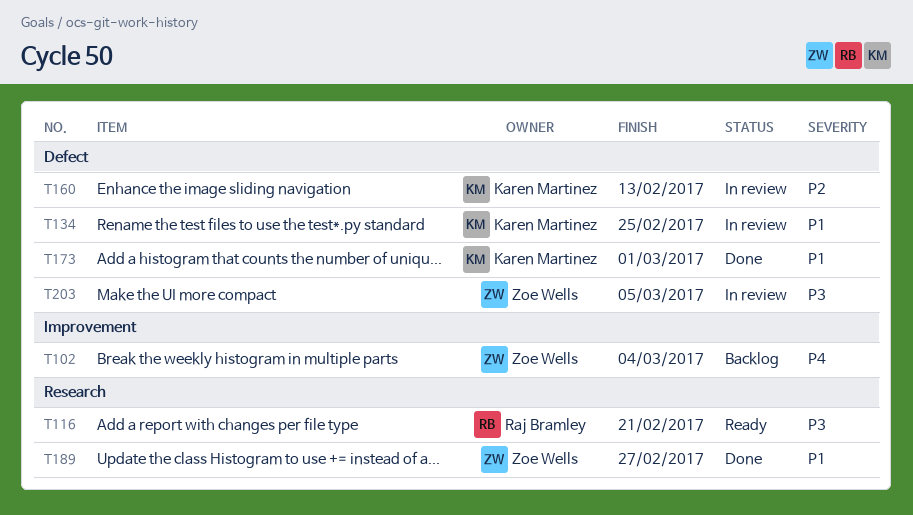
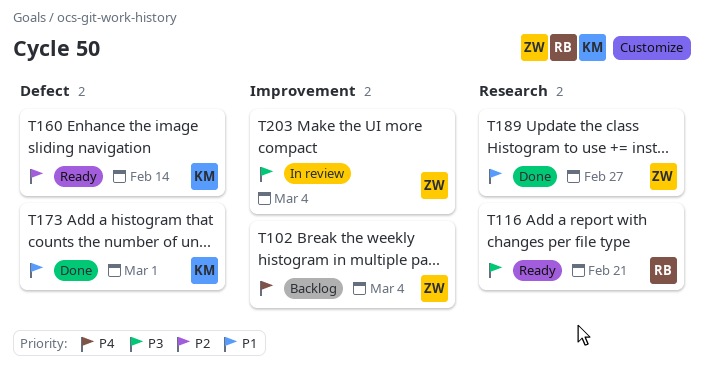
T134: present -> none
T160, status: In review -> Ready
T160, due: Feb 13 -> Feb 14
T203, label: Defect -> Improvement
T203, due: Mar 5 -> Mar 4

